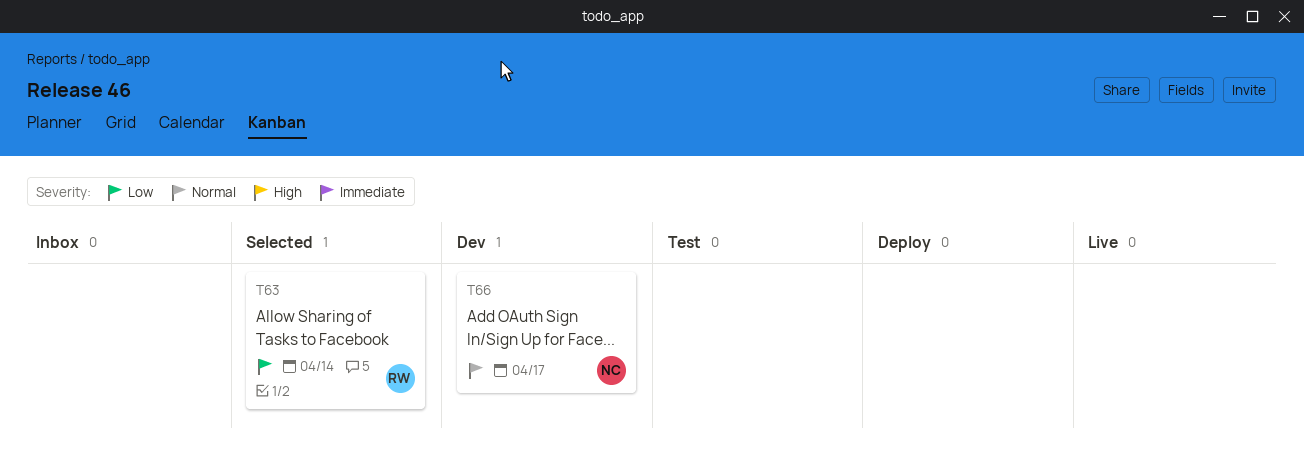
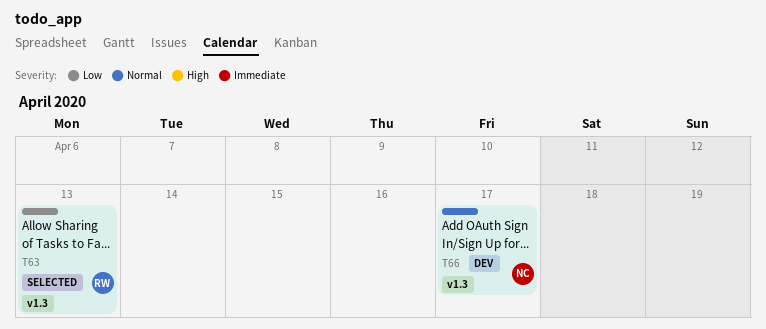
T63, due: Apr 14 -> Apr 13

